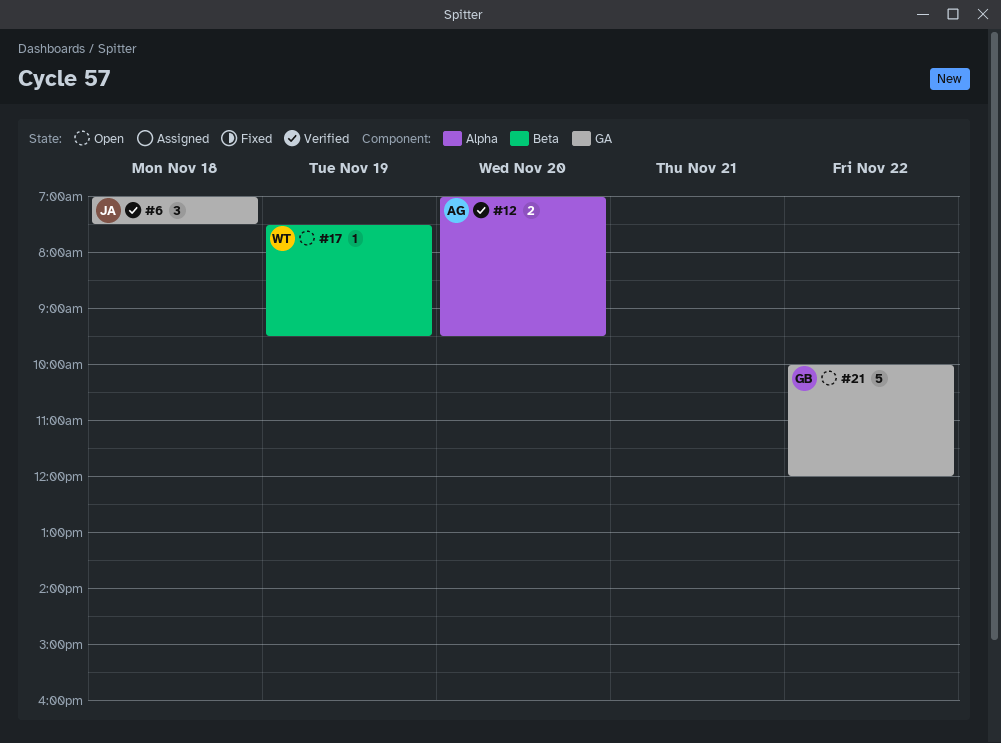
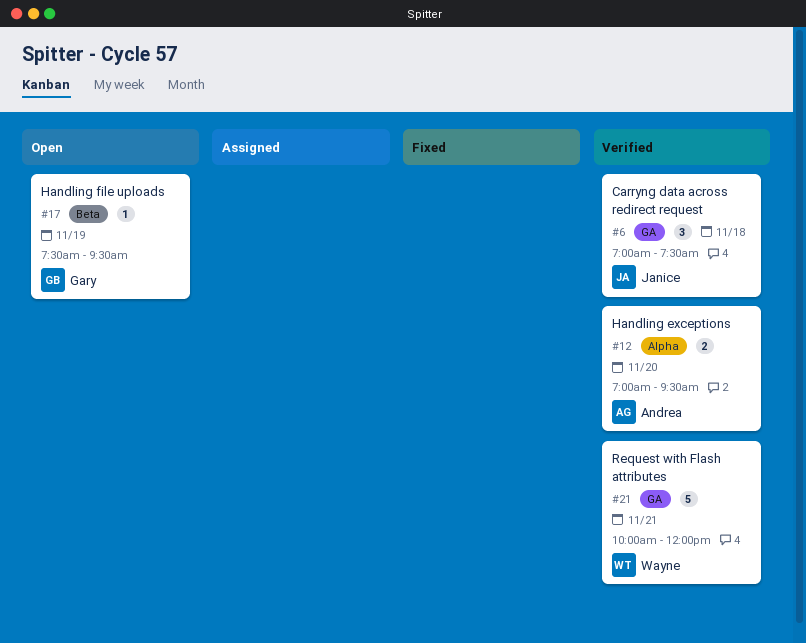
#17, owner: Wayne -> Gary
#21, status: Open -> Verified
#21, owner: Gary -> Wayne
#21, day: Nov 22 -> Nov 21

